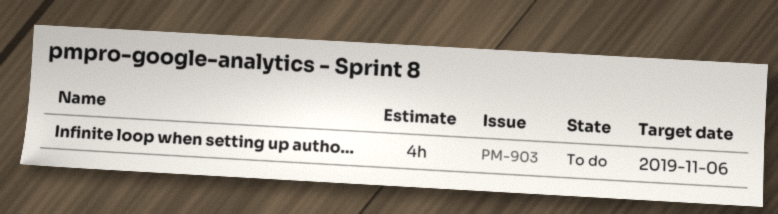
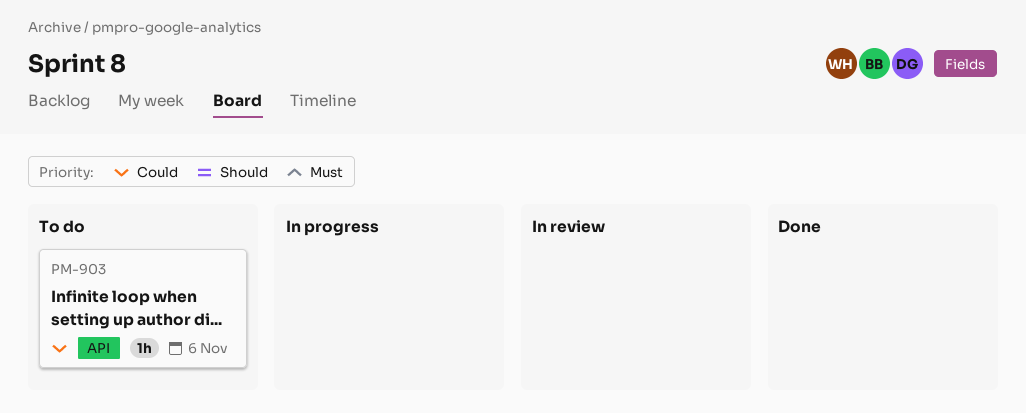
PM-903, estimate: 4h -> 1h

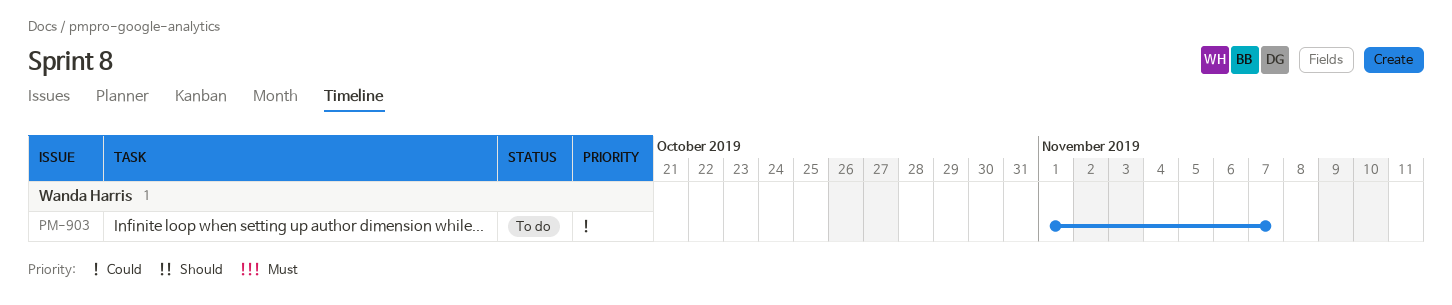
PM-903, due: Nov 6 -> Nov 7

